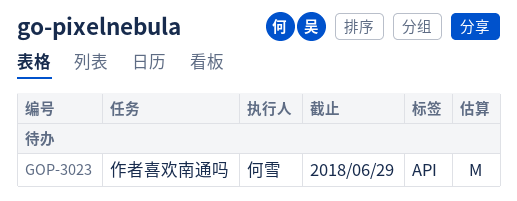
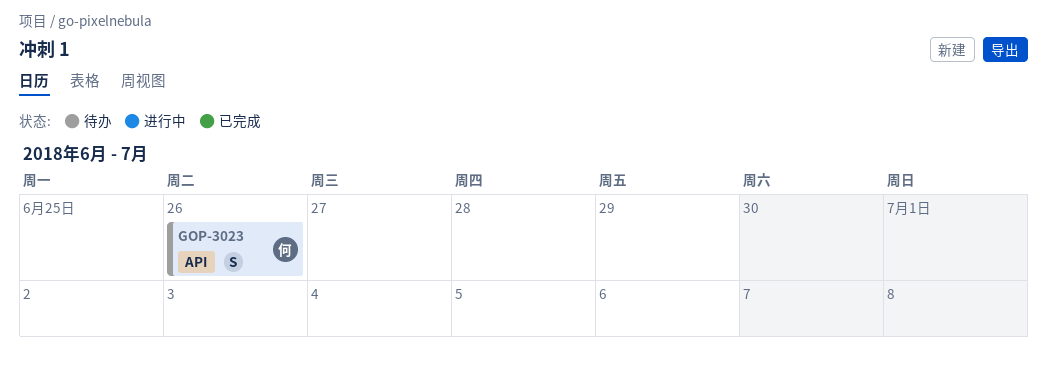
GOP-3023, estimate: M -> S
GOP-3023, due: Jun 29 -> Jun 26

